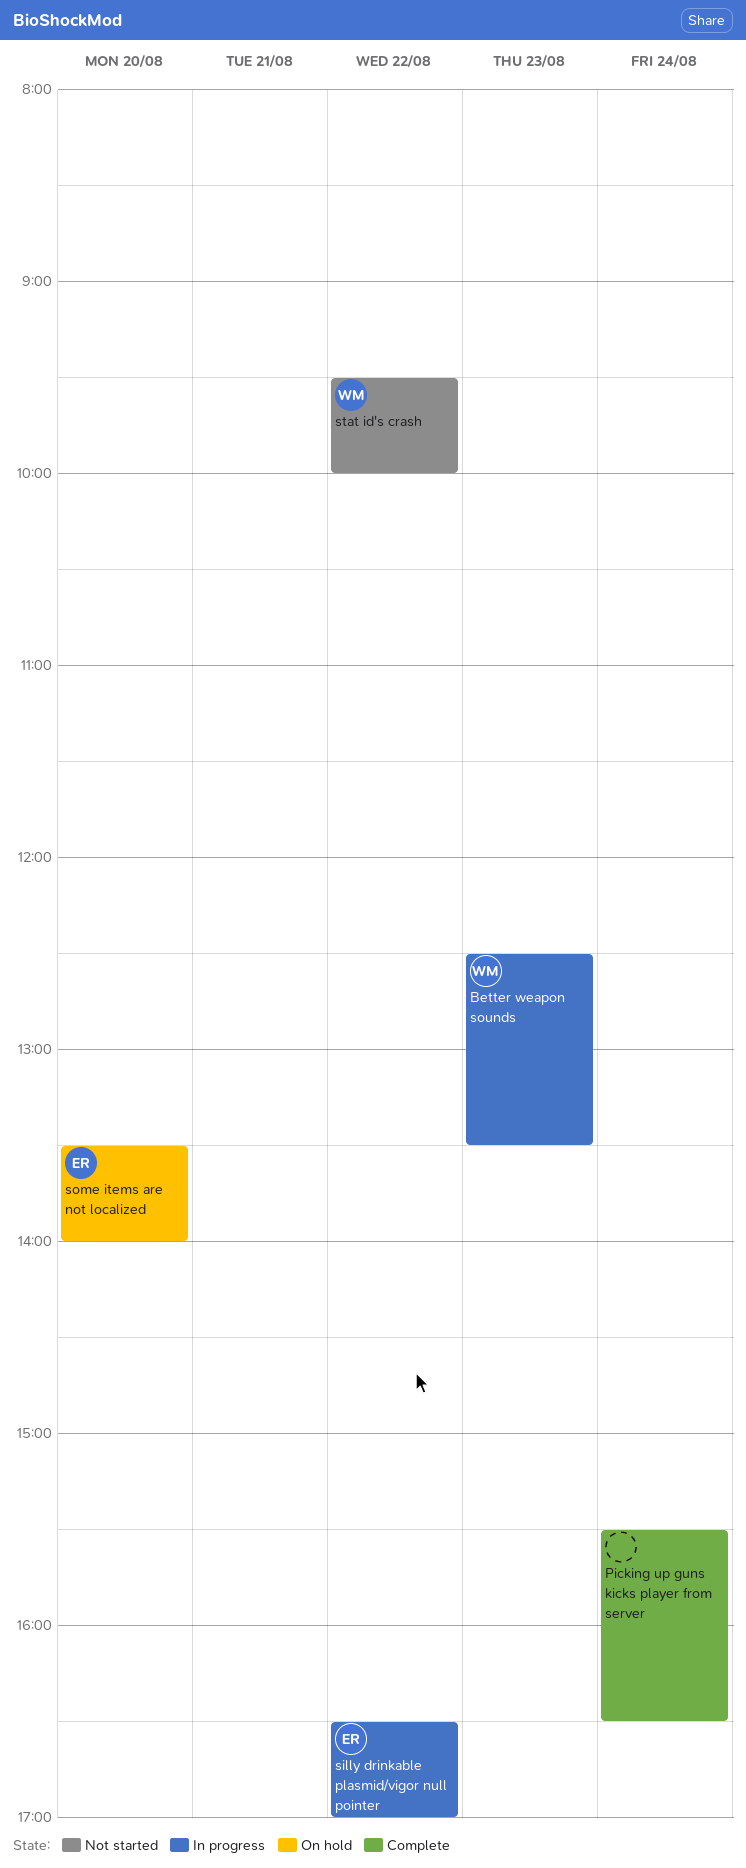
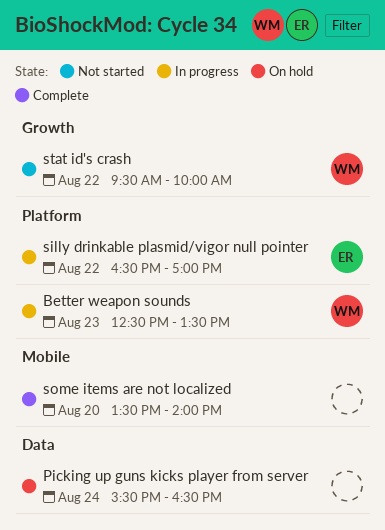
Picking up guns kicks player from server, status: Complete -> On hold
some items are not localized, status: On hold -> Complete
some items are not localized, owner: ER -> none

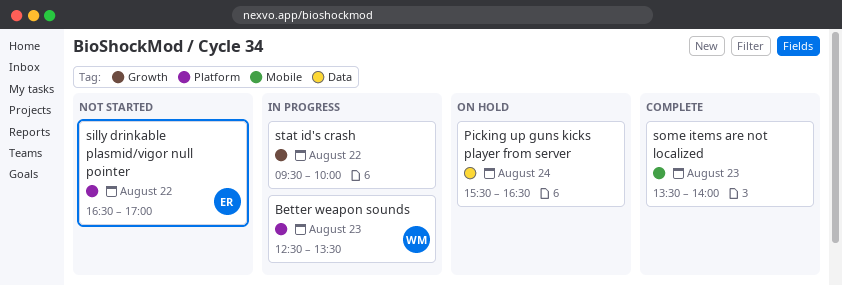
silly drinkable plasmid/vigor null pointer, status: In progress -> Not started
some items are not localized, day: Aug 20 -> Aug 23
stat id's crash, status: Not started -> In progress
stat id's crash, owner: WM -> none

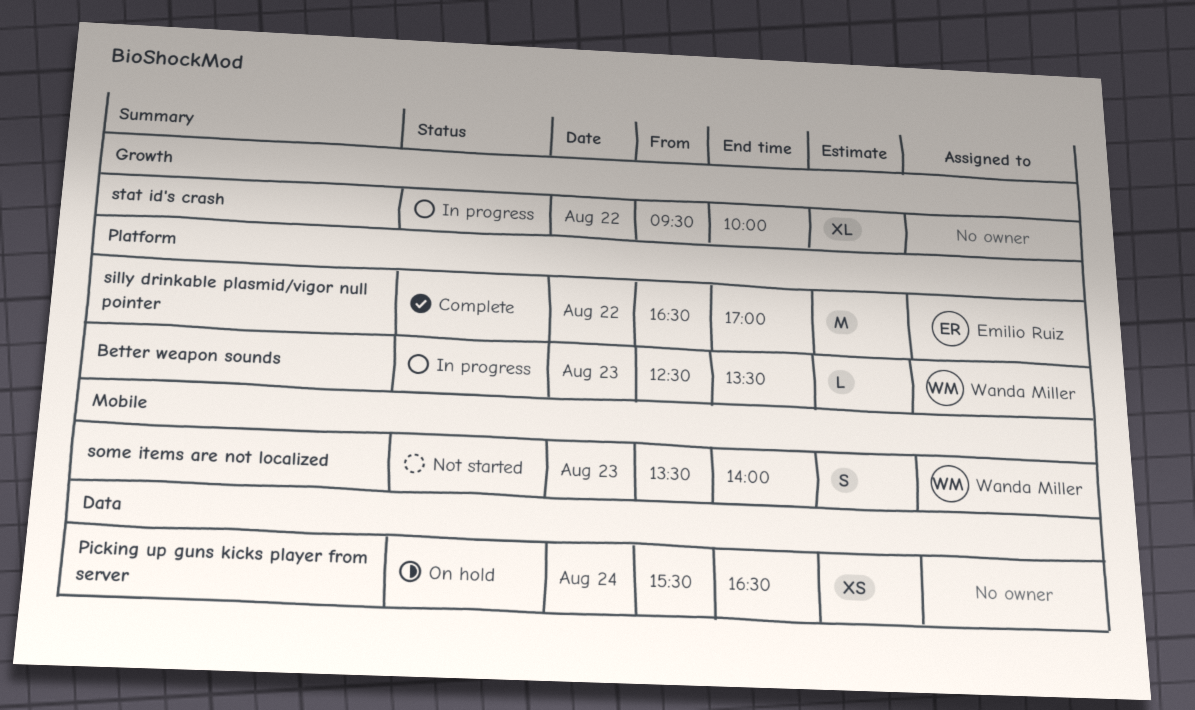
silly drinkable plasmid/vigor null pointer, status: Not started -> Complete
some items are not localized, status: Complete -> Not started
some items are not localized, owner: none -> Wanda Miller

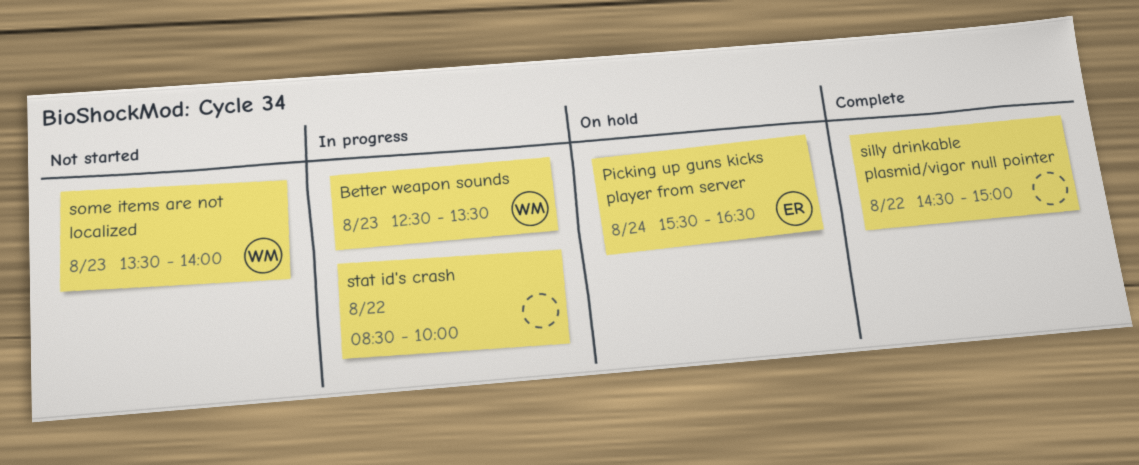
Picking up guns kicks player from server, owner: none -> Emilio Ruiz
silly drinkable plasmid/vigor null pointer, owner: Emilio Ruiz -> none
silly drinkable plasmid/vigor null pointer, begins: 16:30 -> 14:30
silly drinkable plasmid/vigor null pointer, ends: 17:00 -> 15:00
stat id's crash, begins: 09:30 -> 08:30

